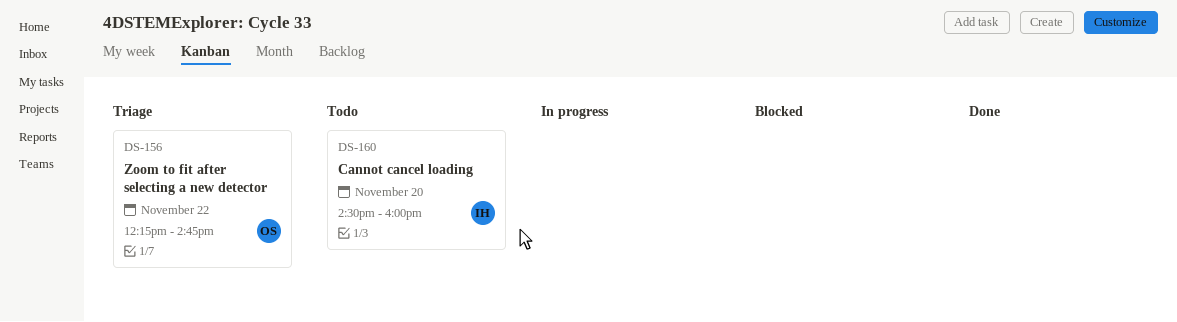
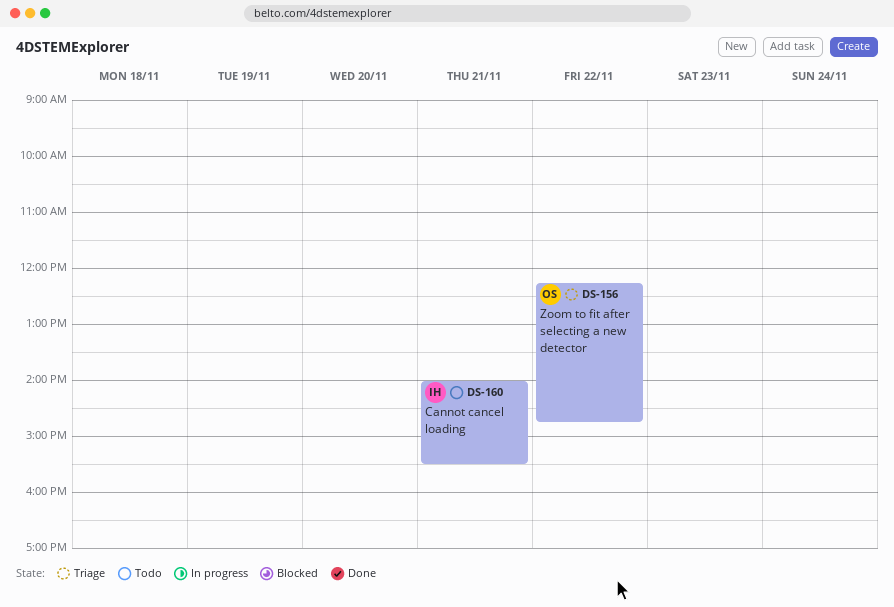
DS-160, day: Nov 20 -> Nov 21
DS-160, begins: 14:30 -> 14:00
DS-160, ends: 16:00 -> 15:30

